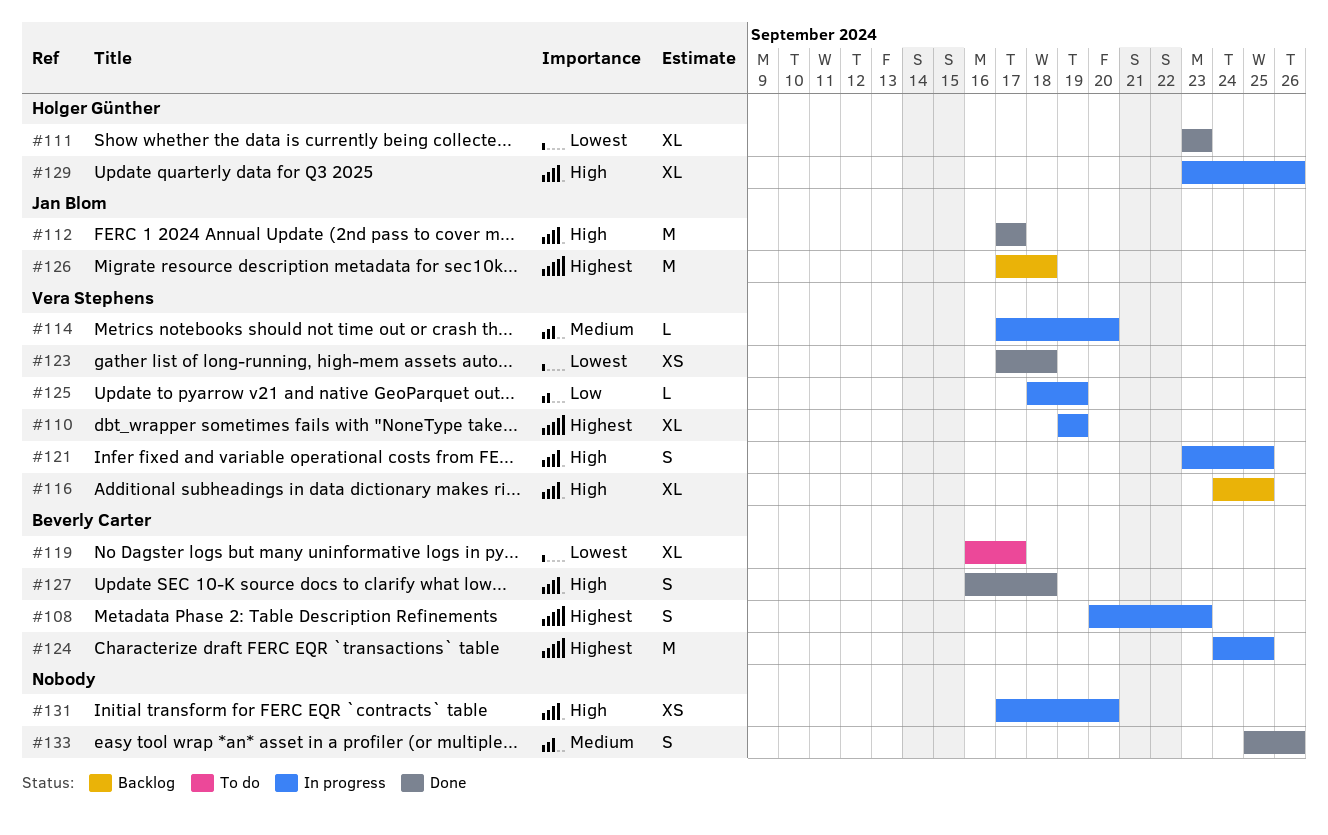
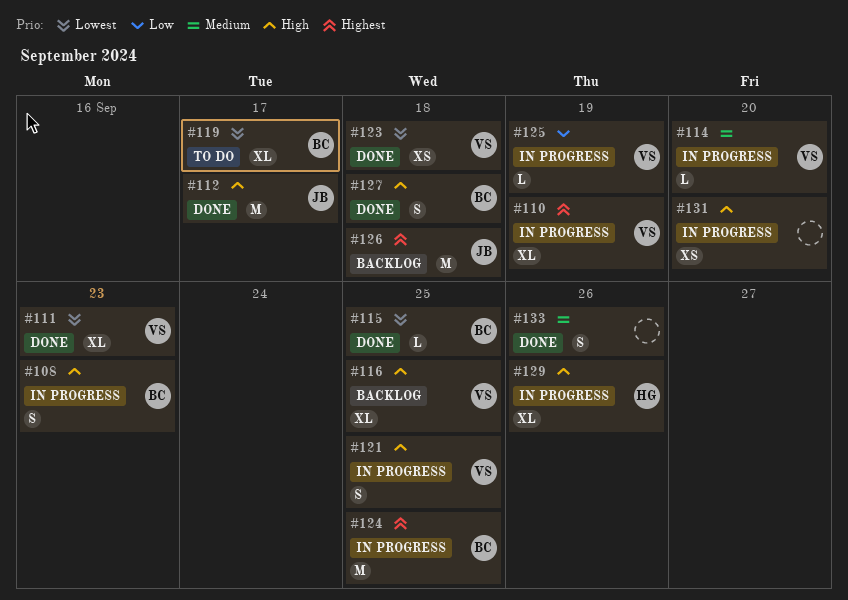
#108, priority: Highest -> High
#111, owner: Holger Günther -> Vera Stephens
#115: none -> present

